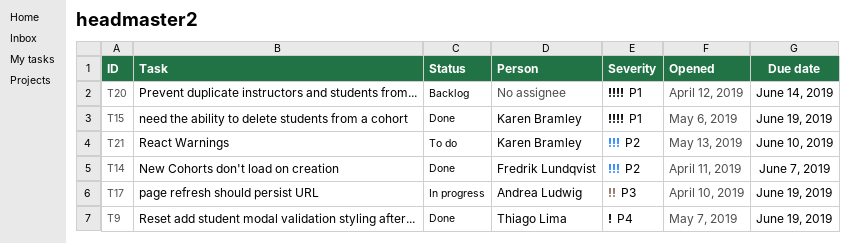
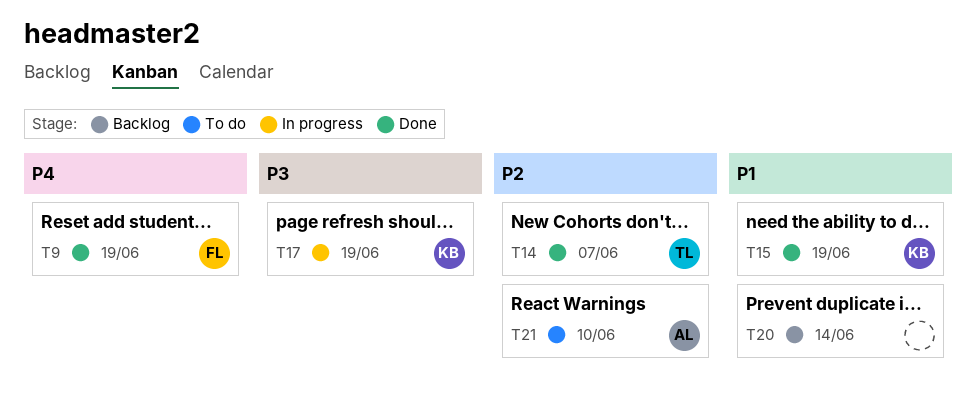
T9, owner: Thiago Lima -> Fredrik Lundqvist
T14, owner: Fredrik Lundqvist -> Thiago Lima
T17, owner: Andrea Ludwig -> Karen Bramley
T21, owner: Karen Bramley -> Andrea Ludwig

